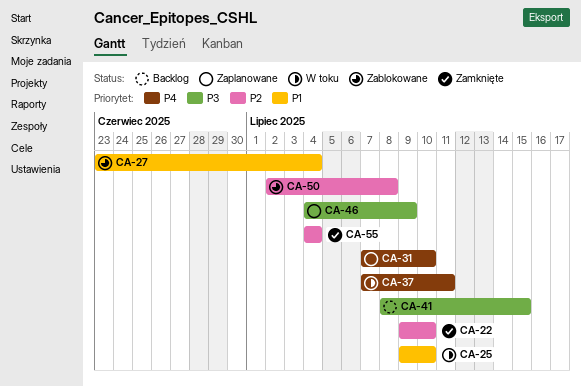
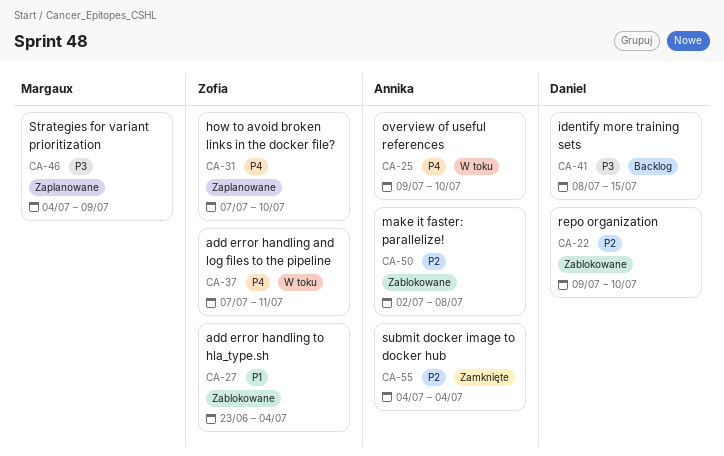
CA-22, status: Zamknięte -> Zablokowane
CA-25, priority: P1 -> P4

